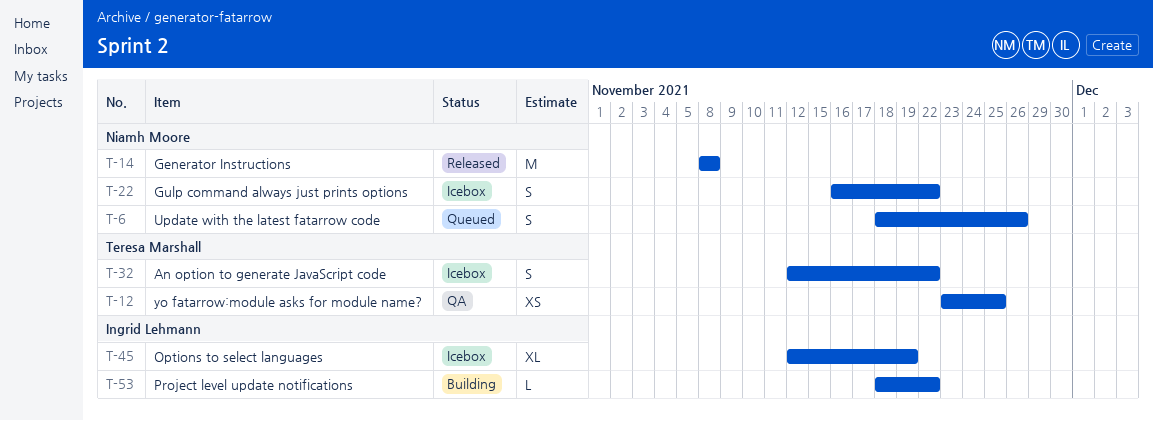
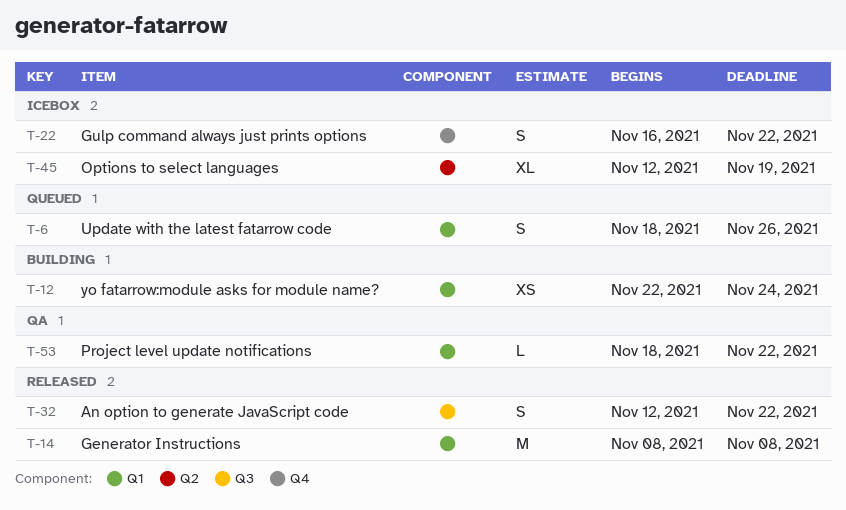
T-12, status: QA -> Building
T-12, start: Nov 23 -> Nov 22
T-12, due: Nov 25 -> Nov 24
T-32, status: Icebox -> Released
T-53, status: Building -> QA

